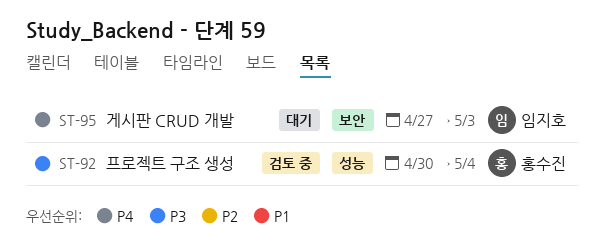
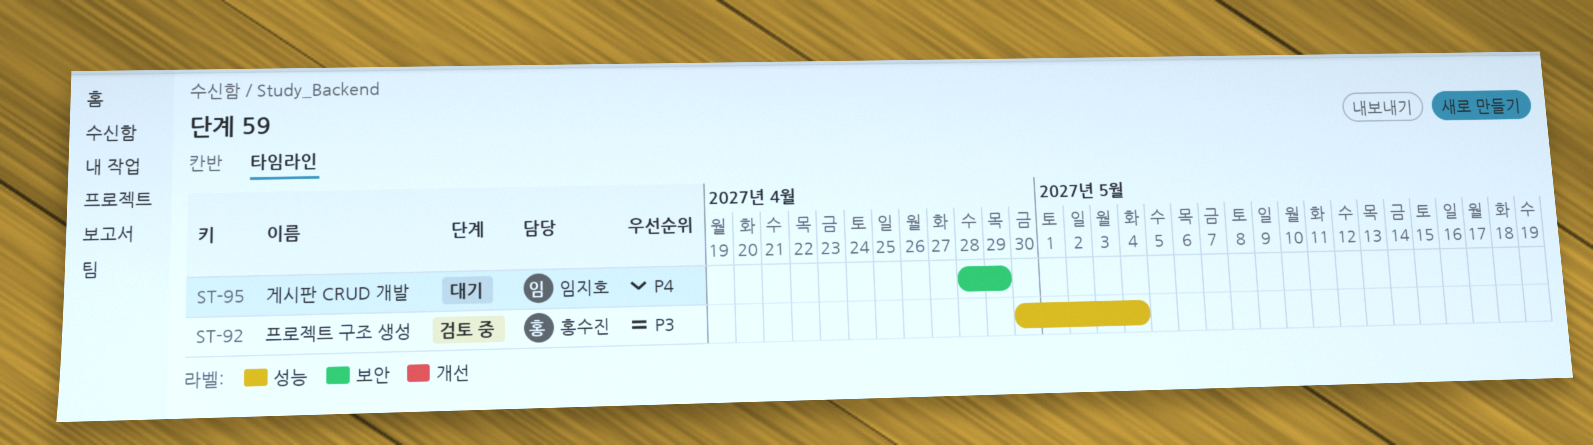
ST-95, start: Apr 27 -> Apr 28
ST-95, due: May 3 -> Apr 29

